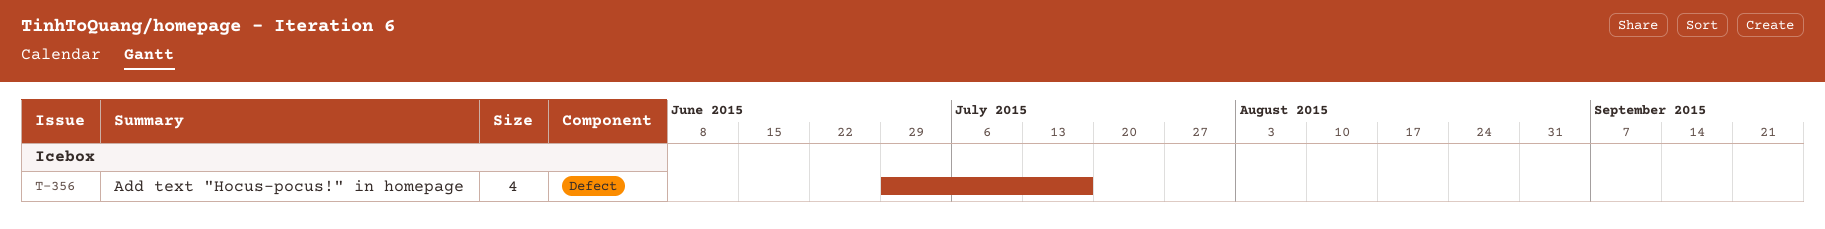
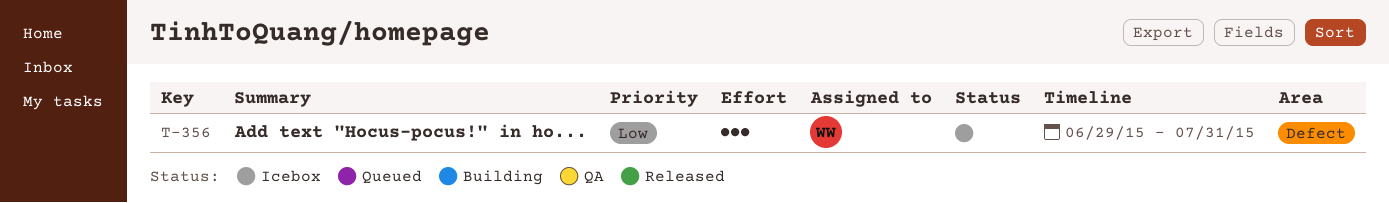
T-356, estimate: 4 -> 3
T-356, due: Jul 17 -> Jul 31

